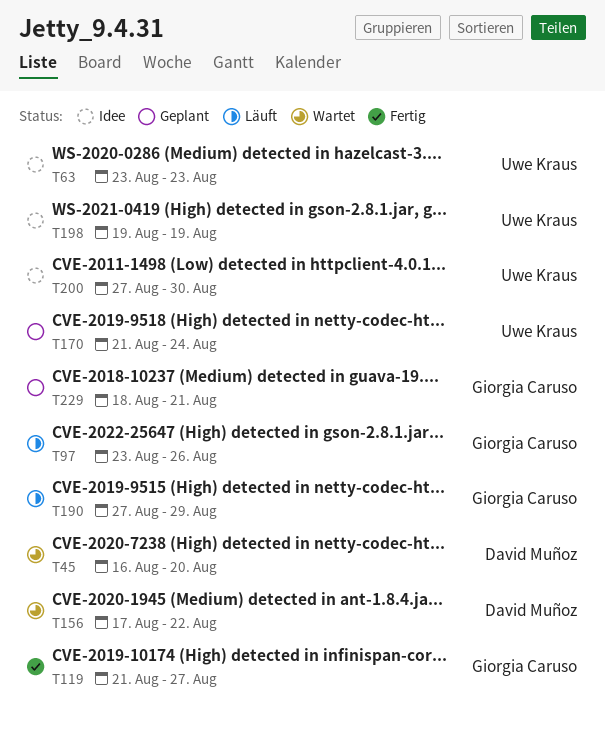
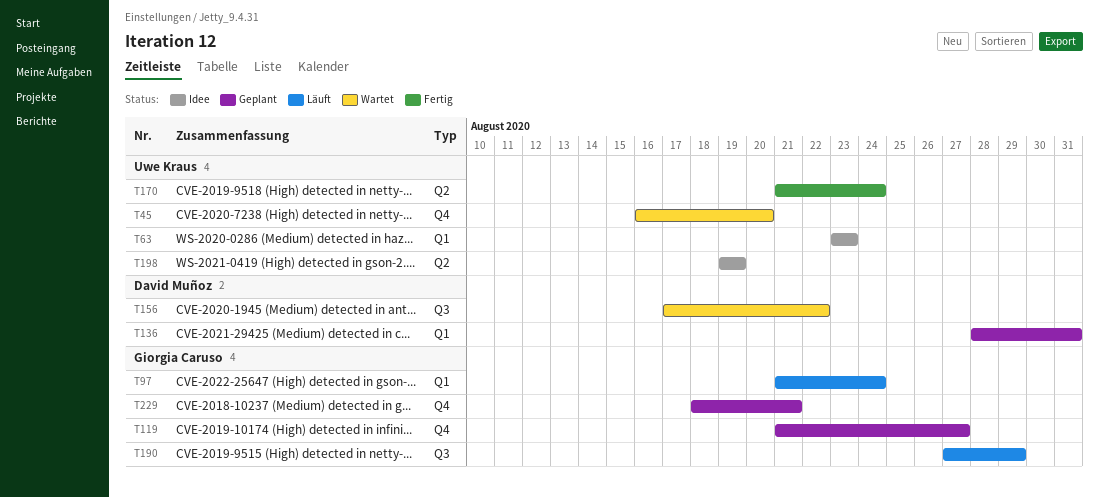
T45, owner: David Muñoz -> Uwe Kraus
T97, start: Aug 23 -> Aug 21
T97, due: Aug 26 -> Aug 24
T119, status: Fertig -> Geplant
T136: none -> present
T170, status: Geplant -> Fertig
T200: present -> none

